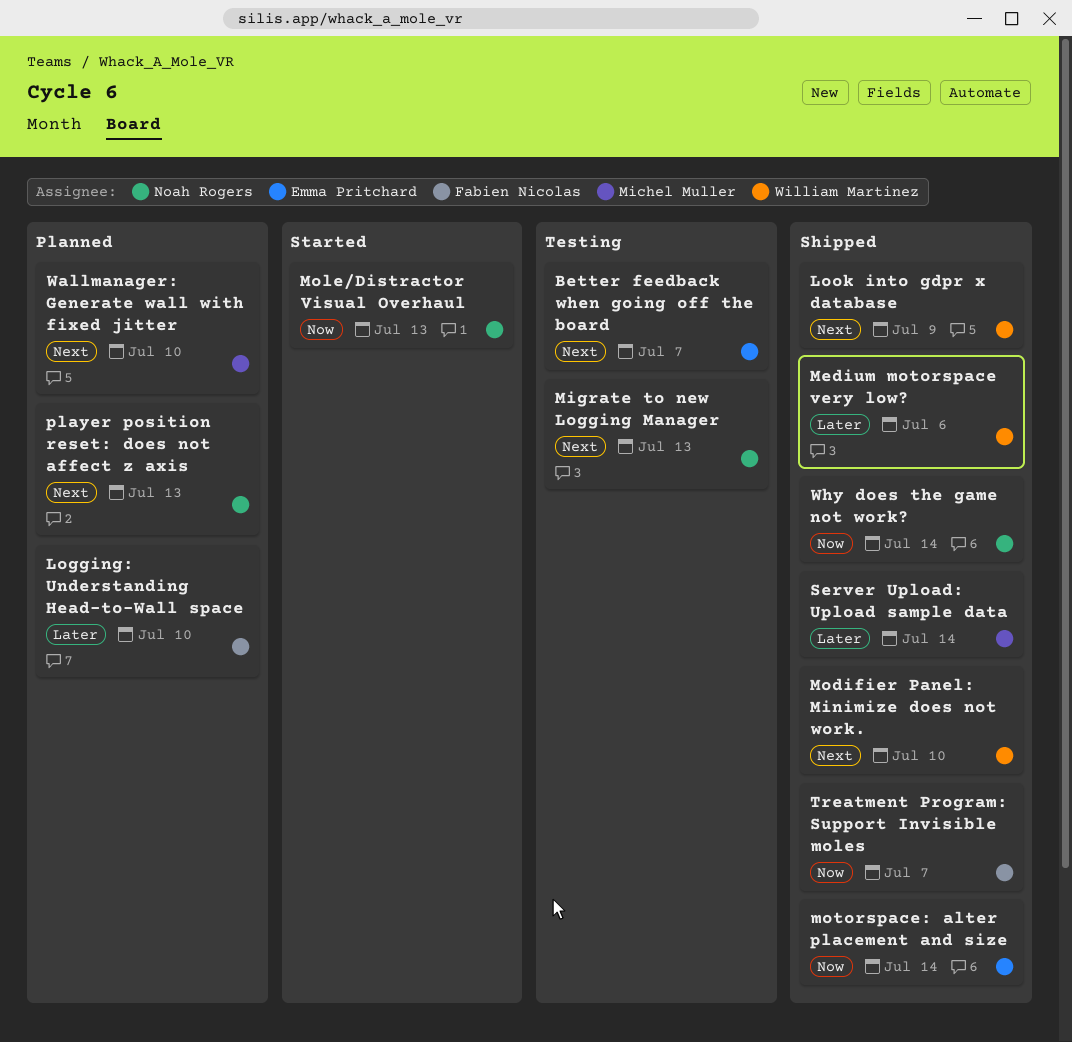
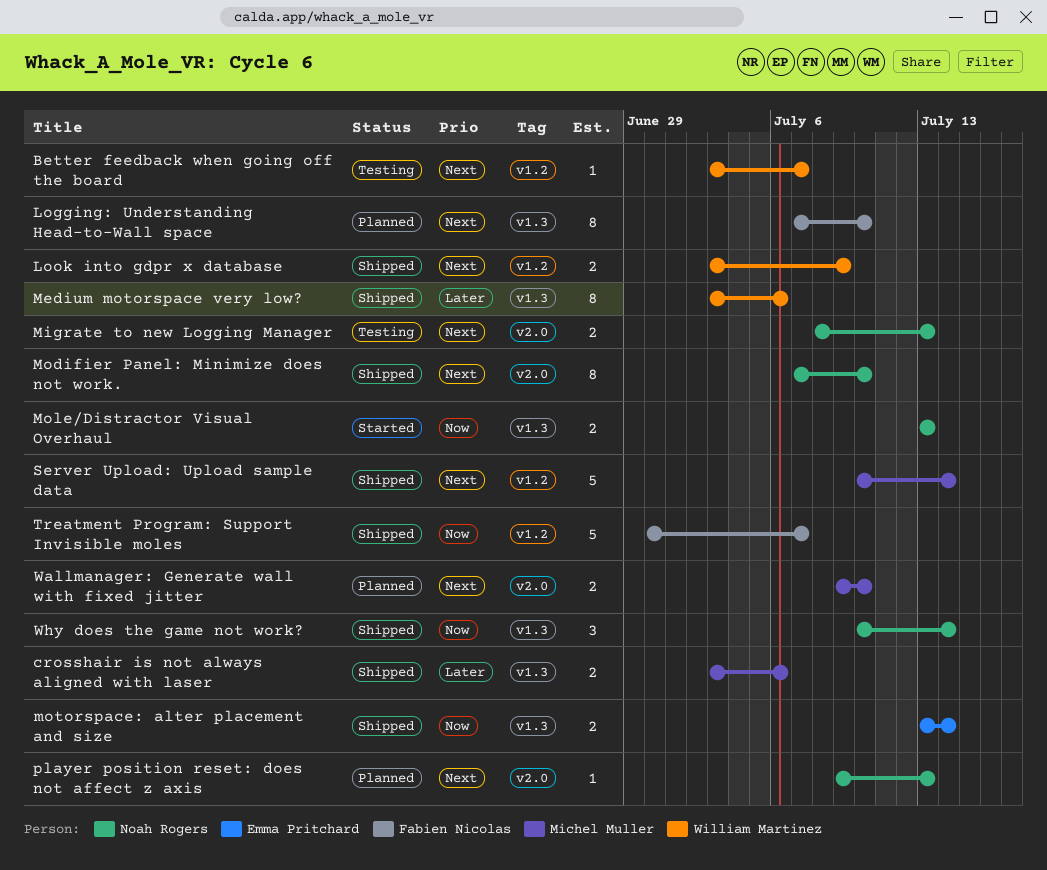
Better feedback when going off the board, owner: Emma Pritchard -> William Martinez
crosshair is not always aligned with laser: none -> present
Logging: Understanding Head-to-Wall space, priority: Later -> Next
Modifier Panel: Minimize does not work., owner: William Martinez -> Noah Rogers
Server Upload: Upload sample data, priority: Later -> Next

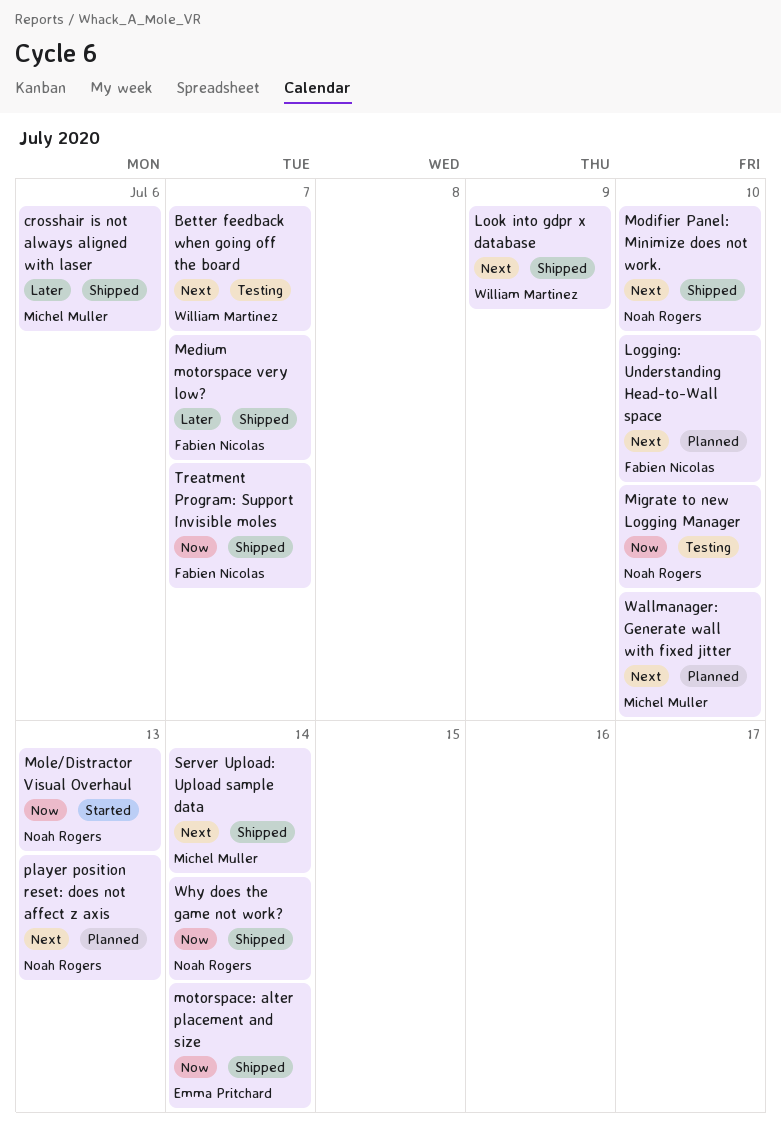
Medium motorspace very low?, owner: William Martinez -> Fabien Nicolas
Medium motorspace very low?, due: Jul 6 -> Jul 7
Migrate to new Logging Manager, priority: Next -> Now
Migrate to new Logging Manager, due: Jul 13 -> Jul 10

